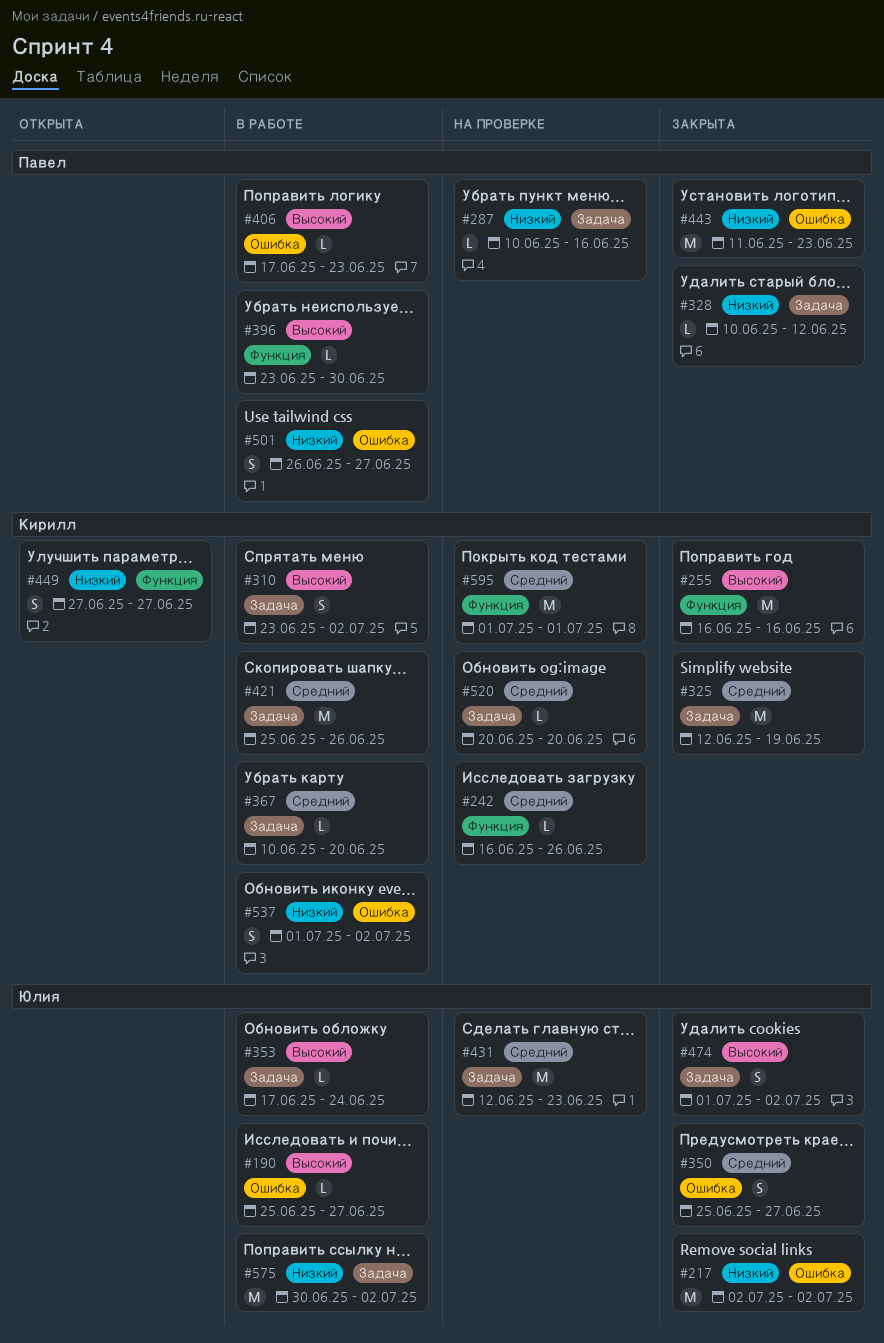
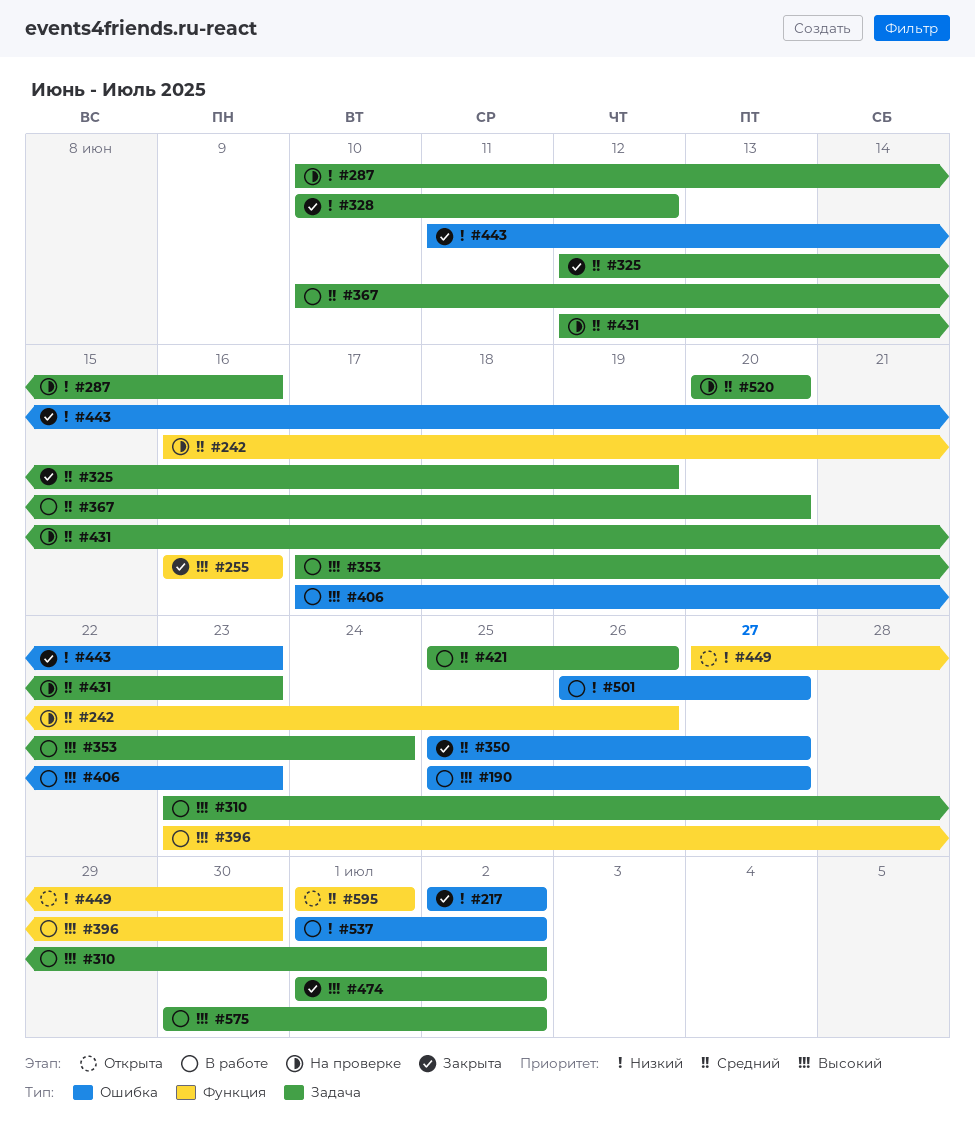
#449, due: Jun 27 -> Jun 30
#575, priority: Низкий -> Высокий
#595, status: На проверке -> Открыта

